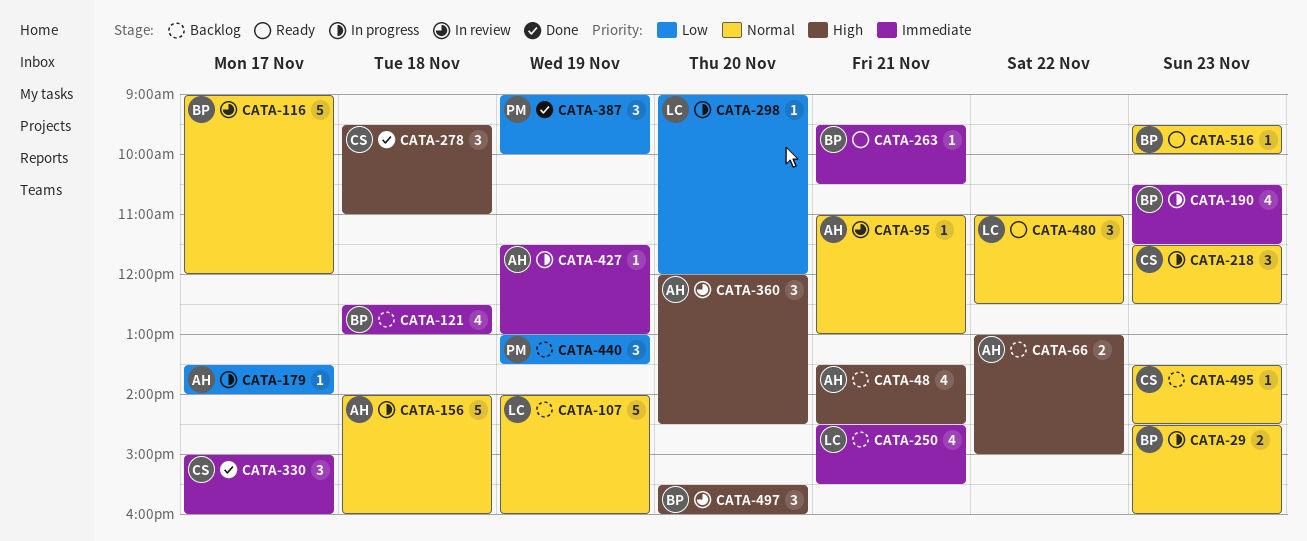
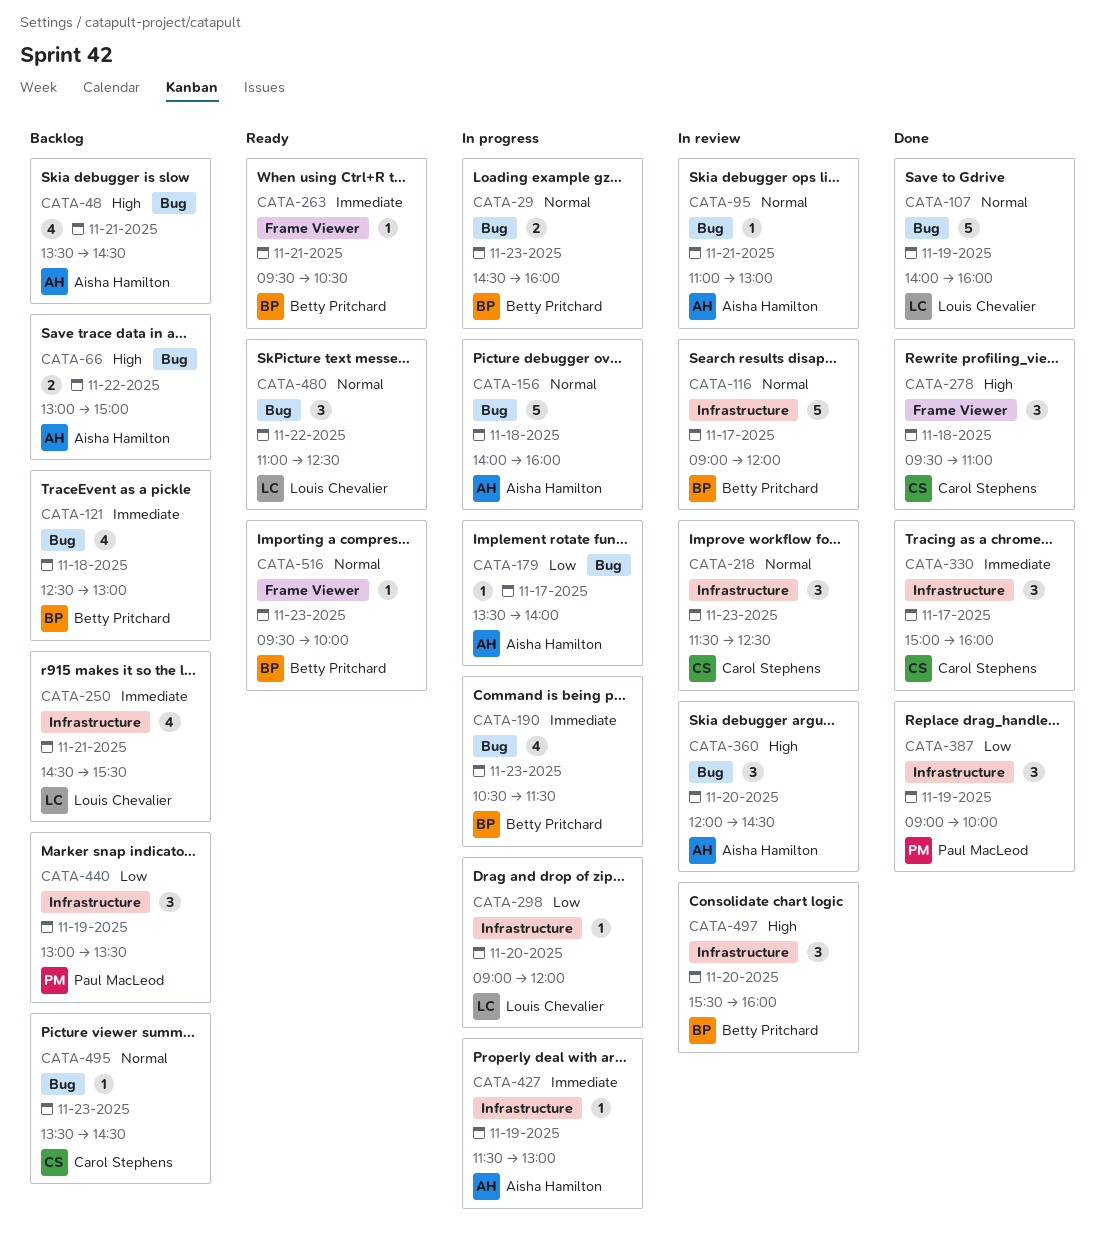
CATA-107, status: Backlog -> Done
CATA-218, status: In progress -> In review

